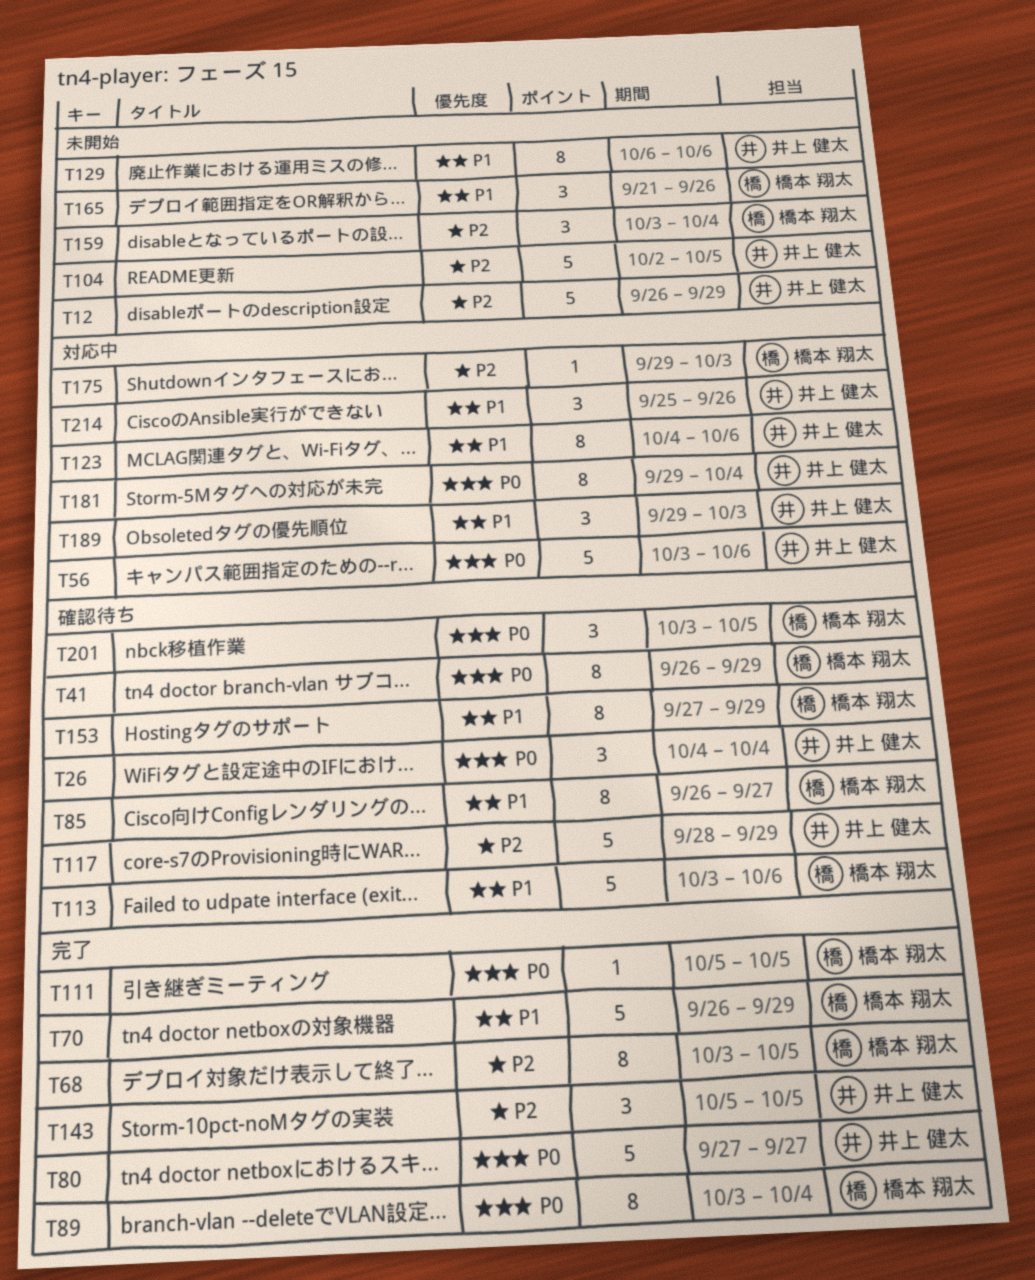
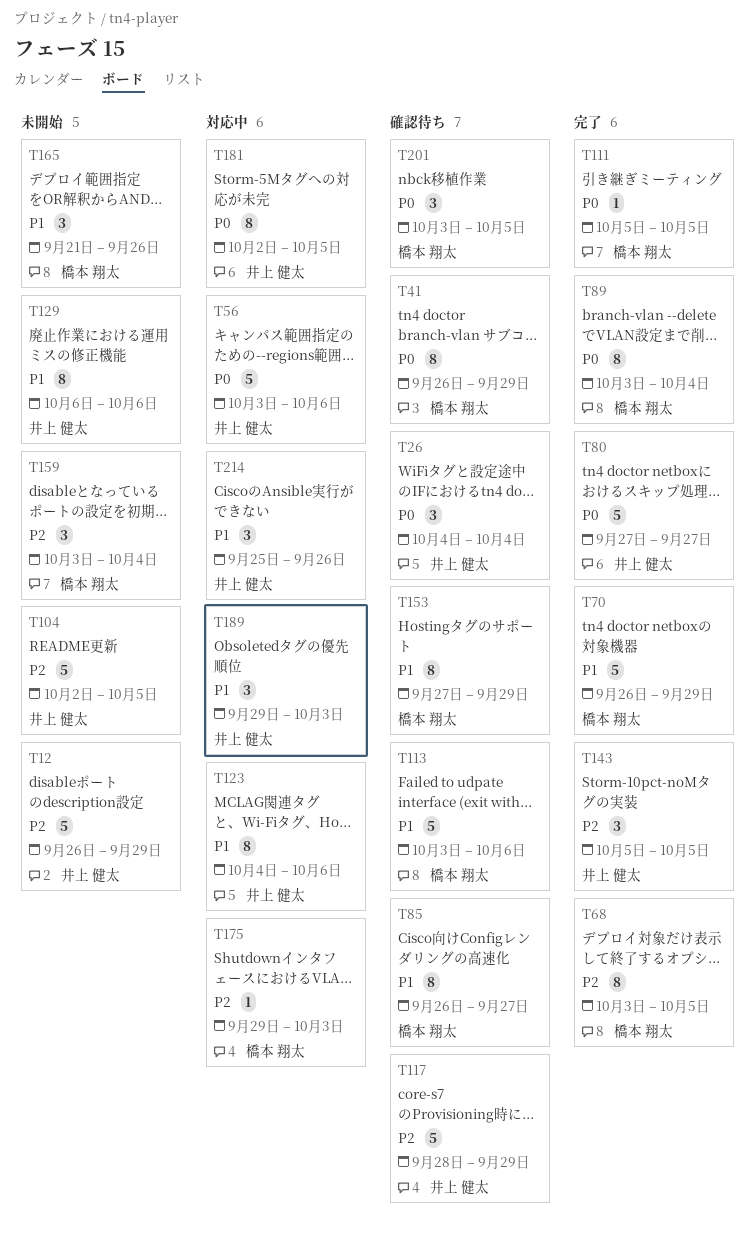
T181, start: Sep 29 -> Oct 2
T181, due: Oct 4 -> Oct 5

